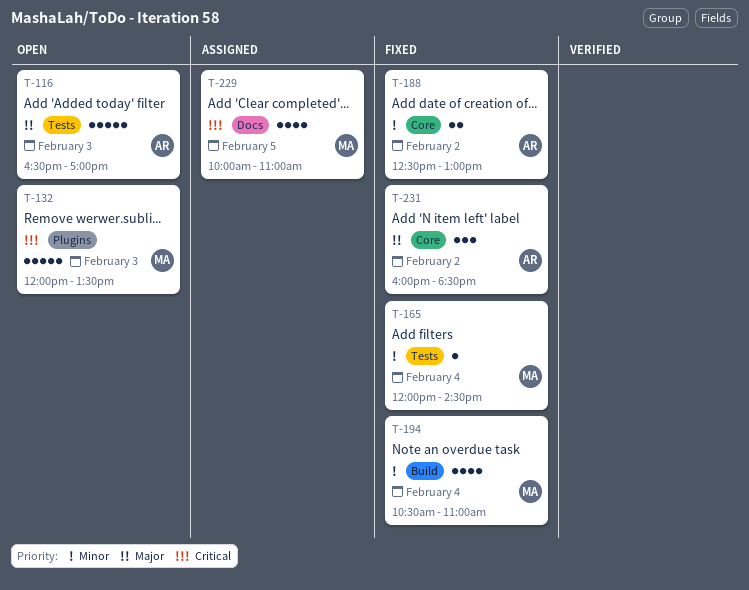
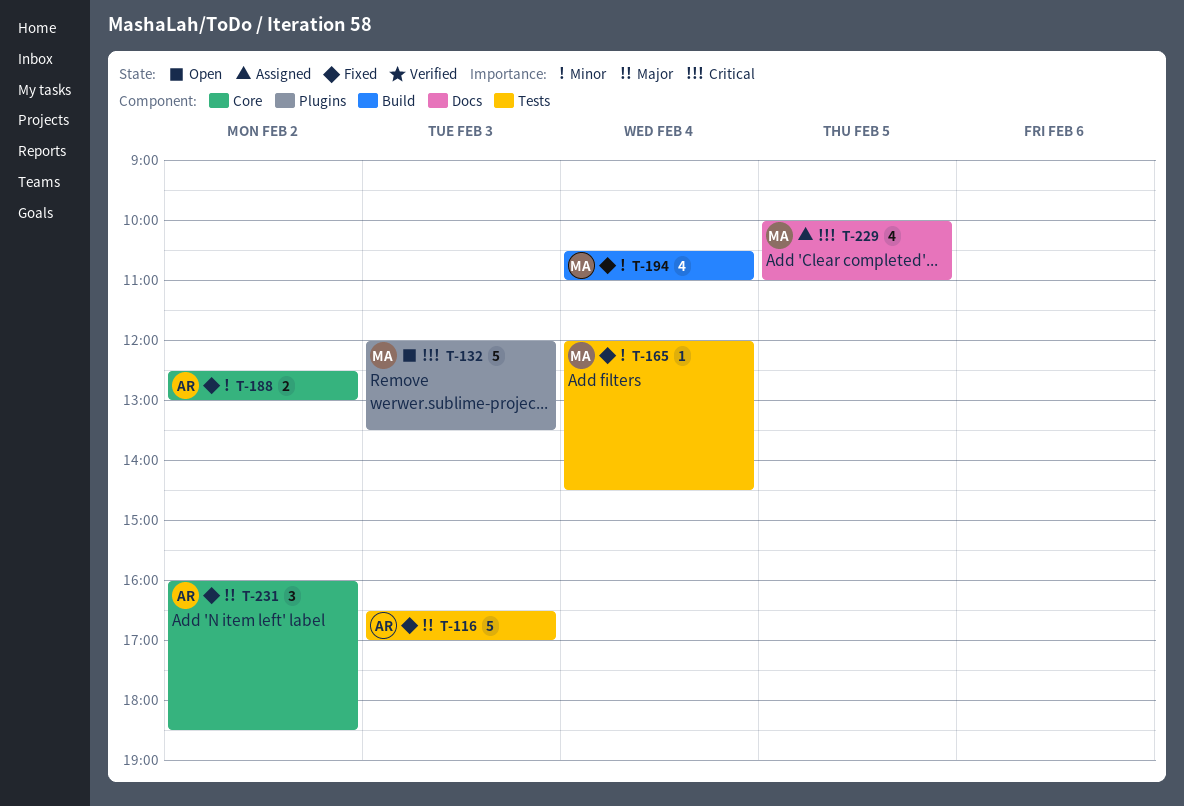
T-116, status: Open -> Fixed

